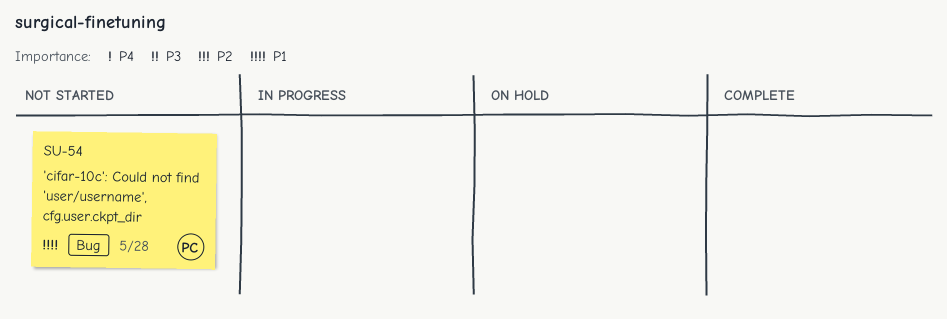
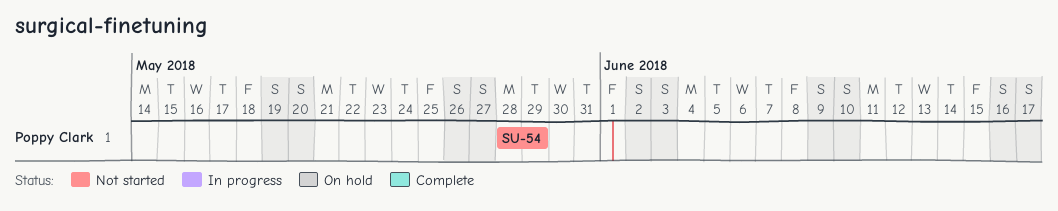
SU-54, due: May 28 -> May 29

